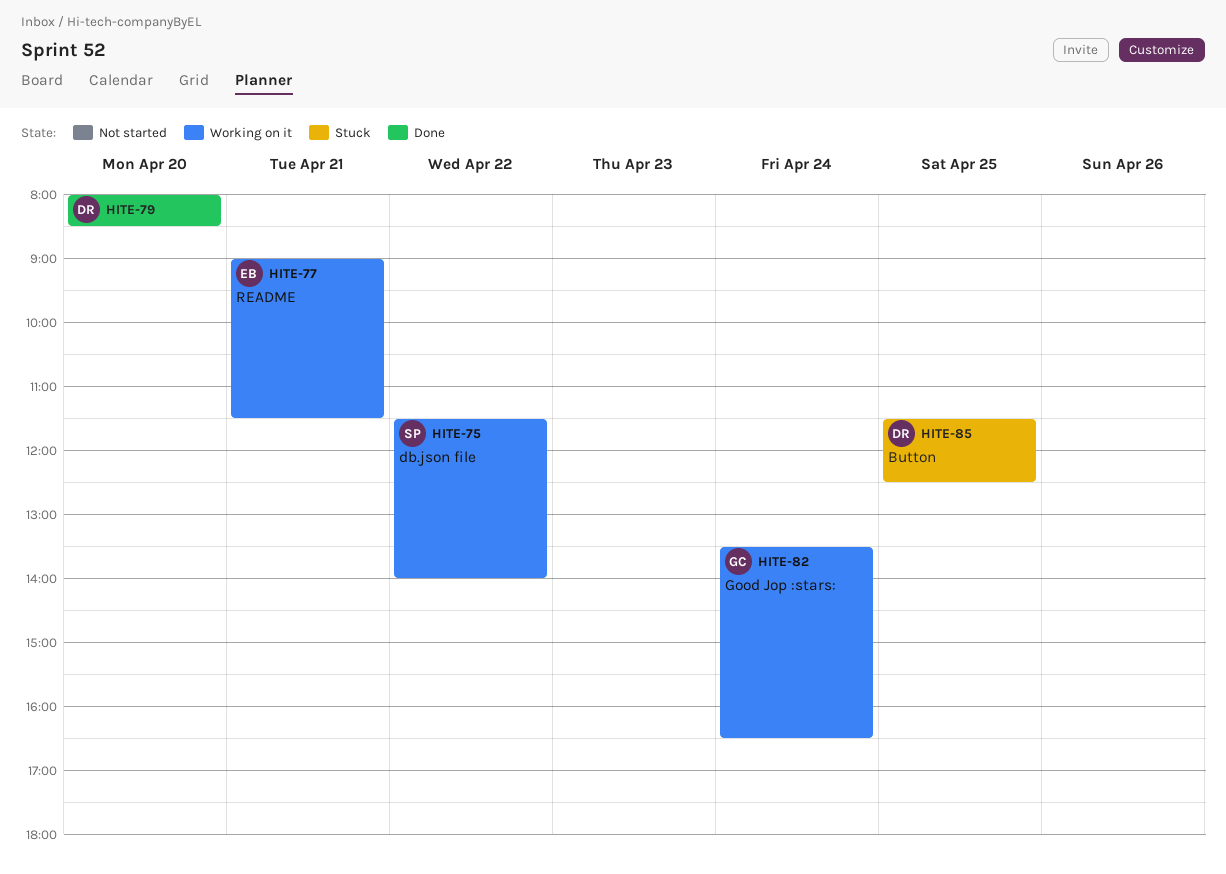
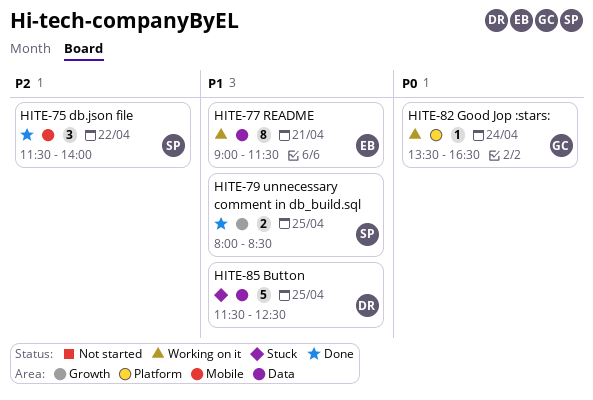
HITE-75, status: Working on it -> Done
HITE-79, owner: DR -> SP
HITE-79, day: Apr 20 -> Apr 25

